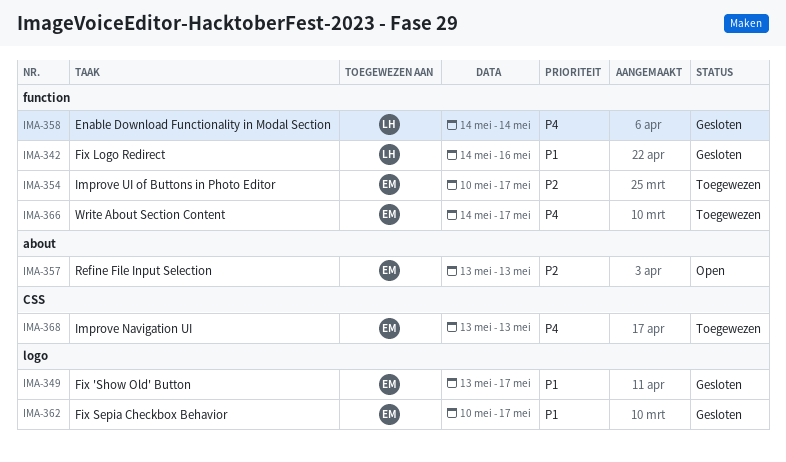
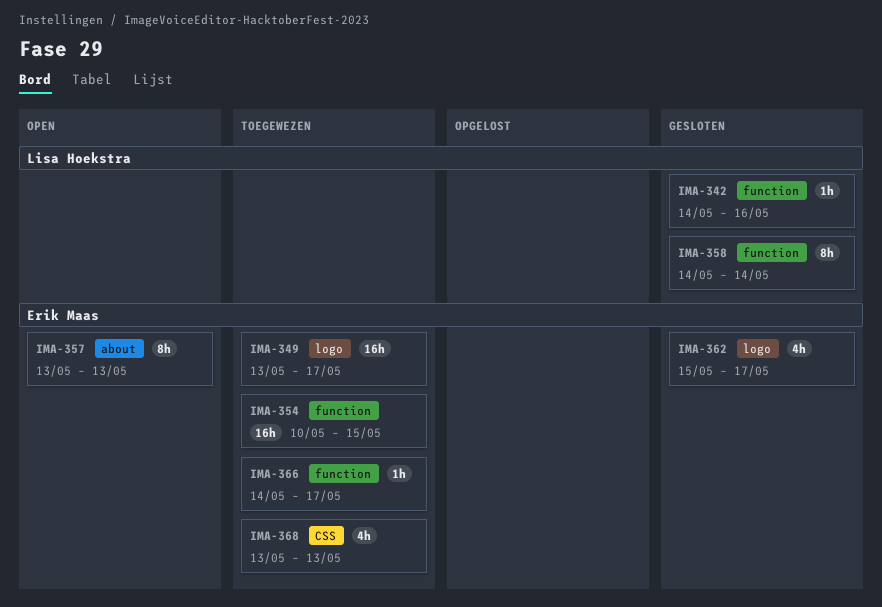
IMA-349, status: Gesloten -> Toegewezen
IMA-354, due: May 17 -> May 15
IMA-362, start: May 10 -> May 15

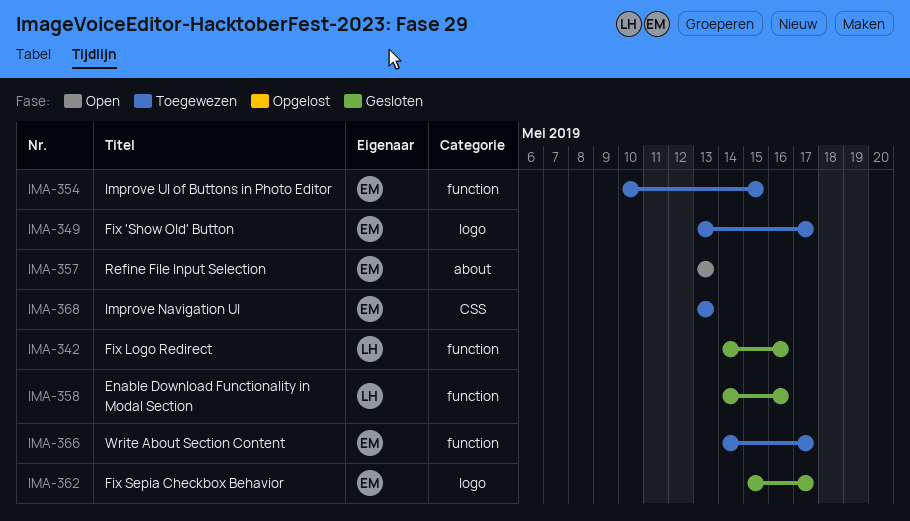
IMA-358, due: May 14 -> May 16

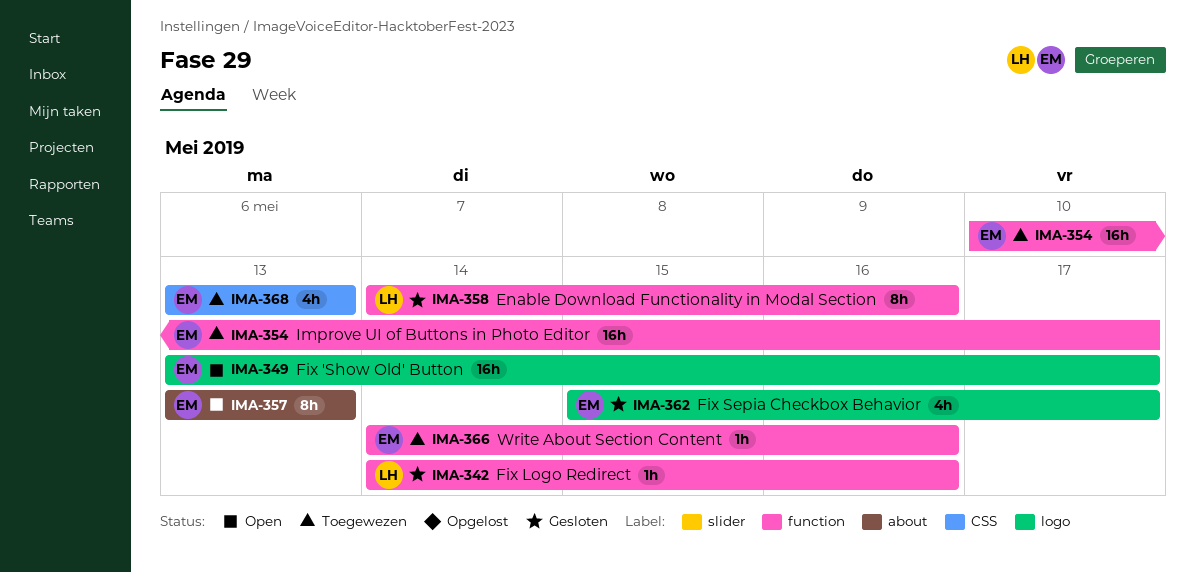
IMA-349, status: Toegewezen -> Open
IMA-354, due: May 15 -> May 17
IMA-366, due: May 17 -> May 16

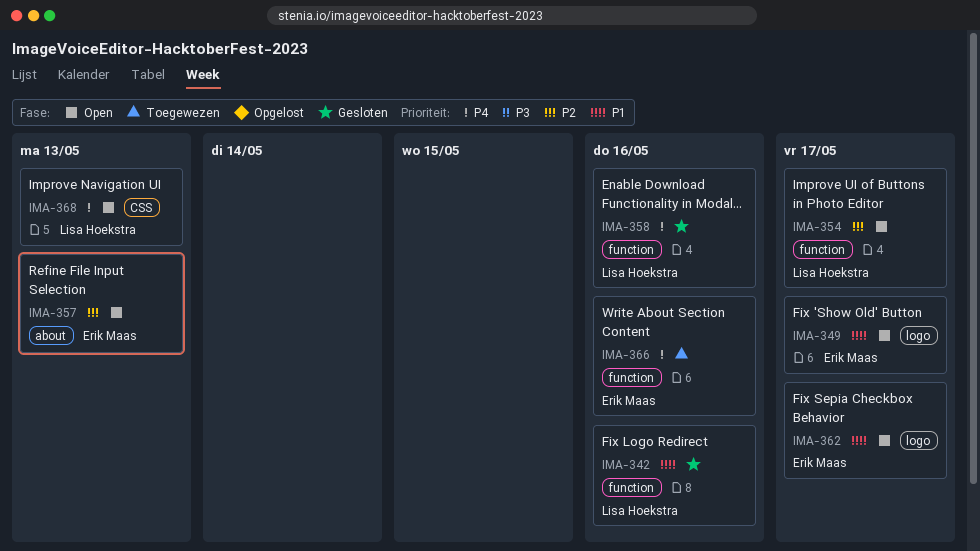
IMA-354, status: Toegewezen -> Open
IMA-354, owner: Erik Maas -> Lisa Hoekstra
IMA-362, status: Gesloten -> Open
IMA-368, status: Toegewezen -> Open
IMA-368, owner: Erik Maas -> Lisa Hoekstra

